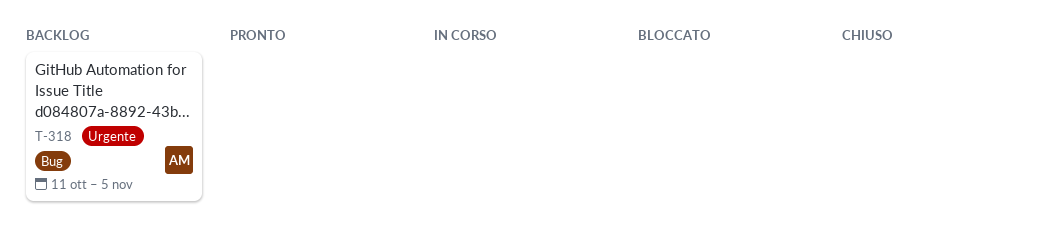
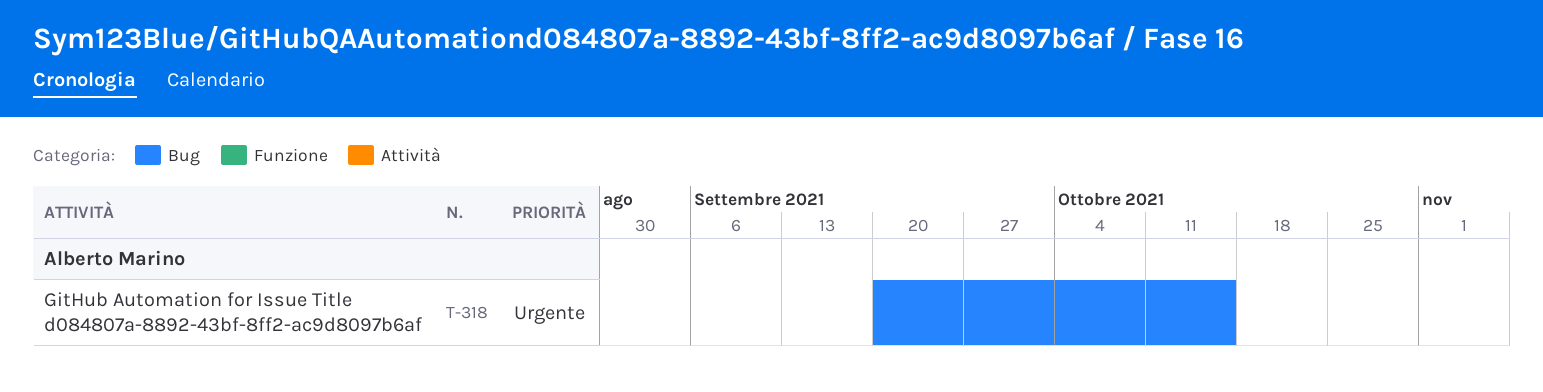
T-318, start: Oct 11 -> Sep 20
T-318, due: Nov 5 -> Oct 15

